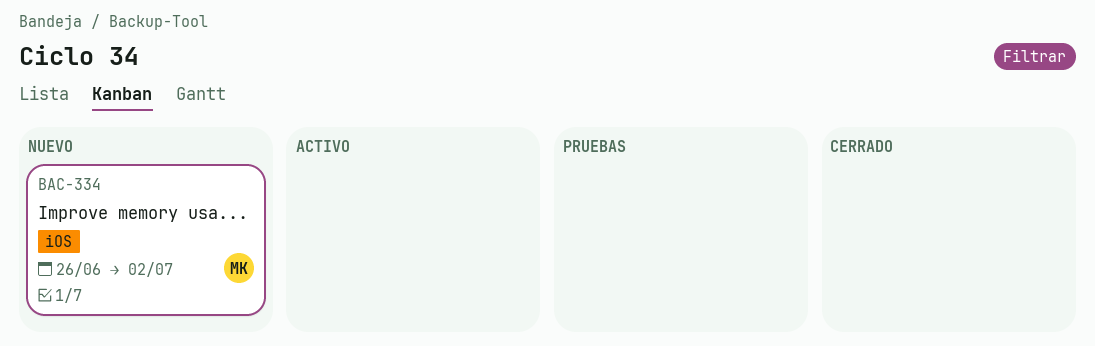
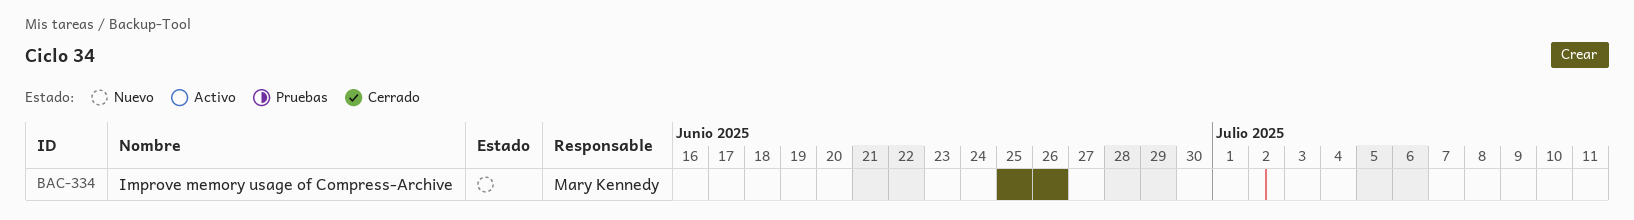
BAC-334, start: Jun 26 -> Jun 25
BAC-334, due: Jul 2 -> Jun 26

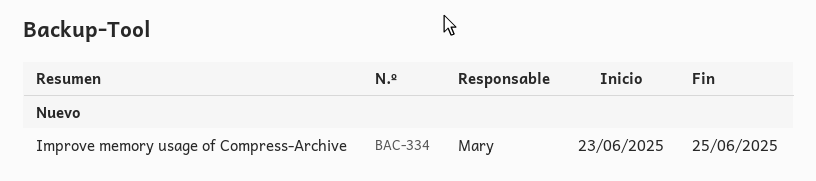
BAC-334, start: Jun 25 -> Jun 23
BAC-334, due: Jun 26 -> Jun 25

